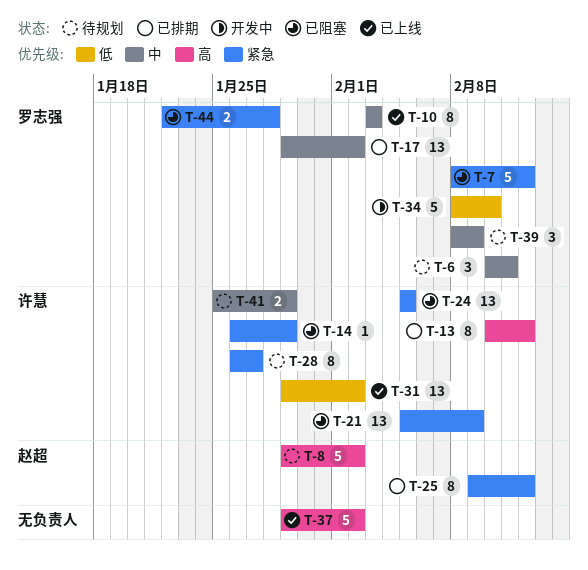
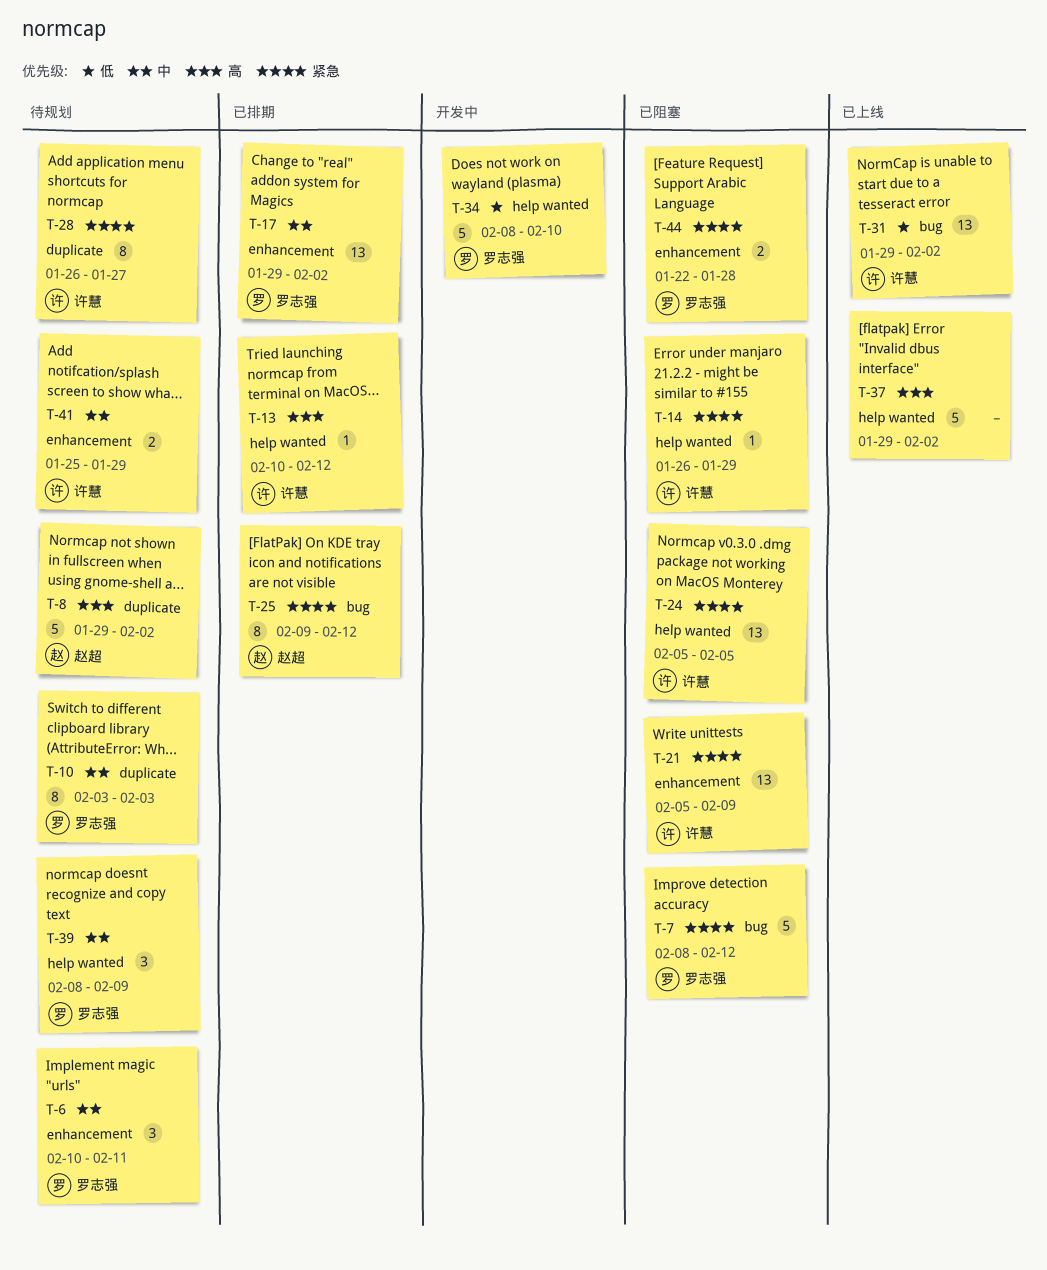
T-10, status: 已上线 -> 待规划
T-13, estimate: 8 -> 1

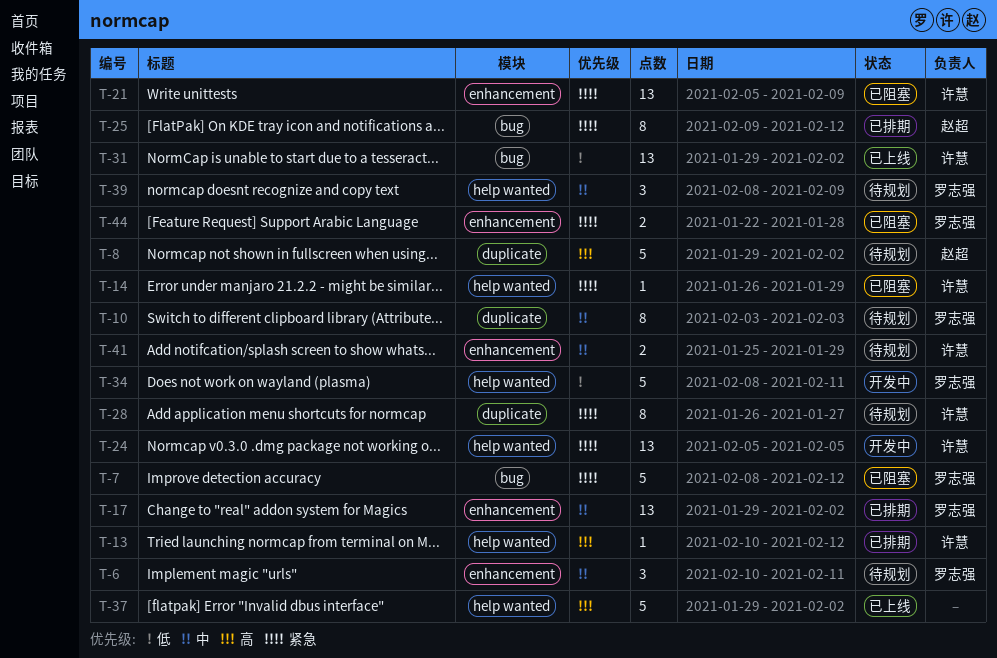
T-24, status: 已阻塞 -> 开发中
T-34, due: Feb 10 -> Feb 11

